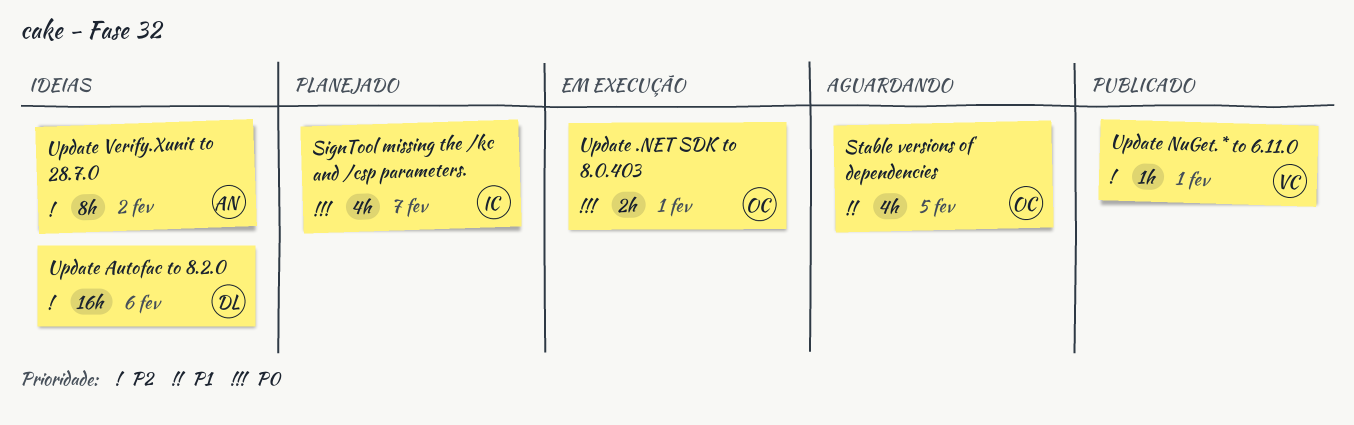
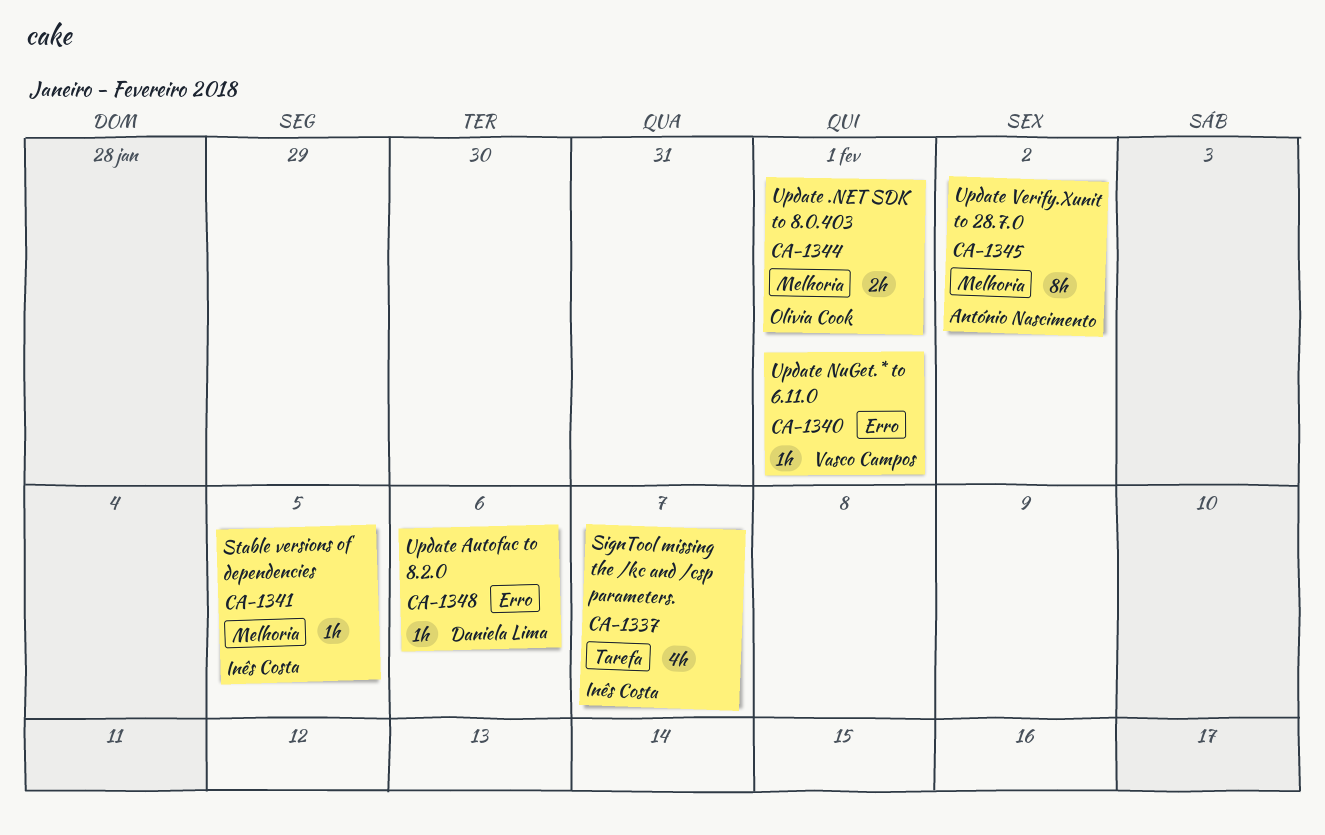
Stable versions of dependencies, owner: Olivia Cook -> Inês Costa
Stable versions of dependencies, estimate: 4h -> 1h
Update Autofac to 8.2.0, estimate: 16h -> 1h

